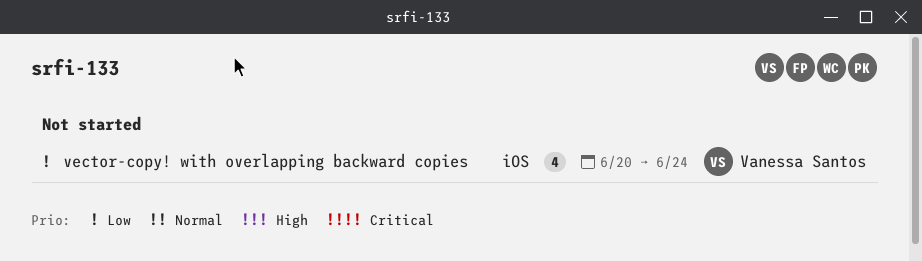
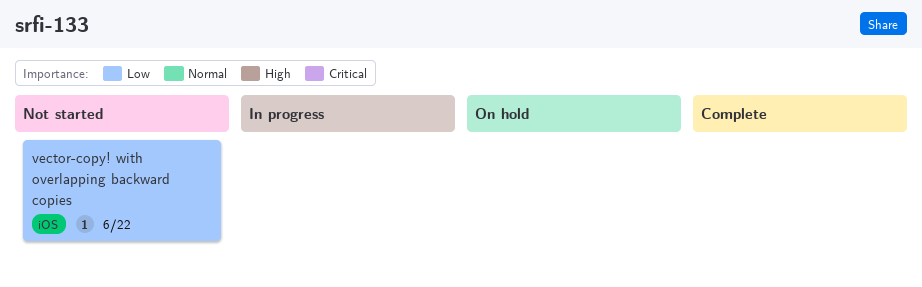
vector-copy! with overlapping backward copies, estimate: 4 -> 1
vector-copy! with overlapping backward copies, due: Jun 24 -> Jun 22

